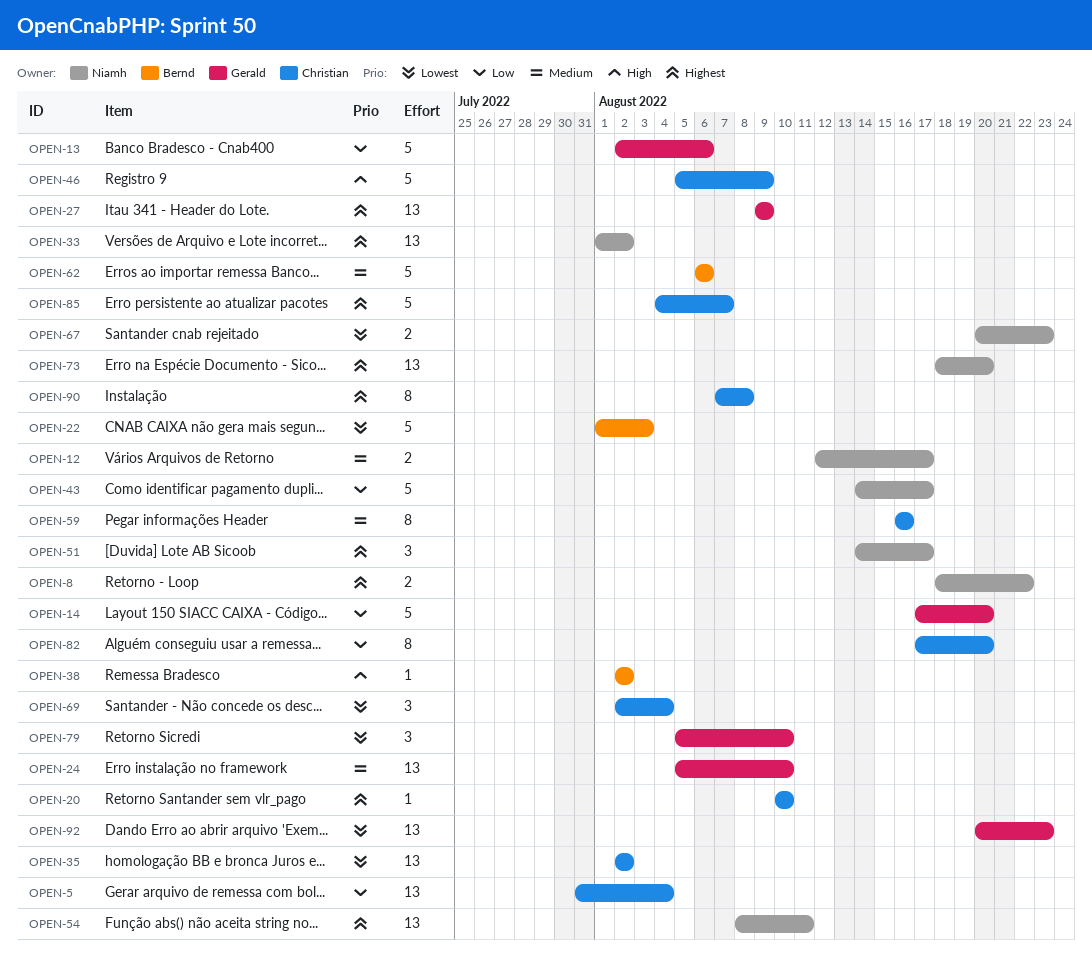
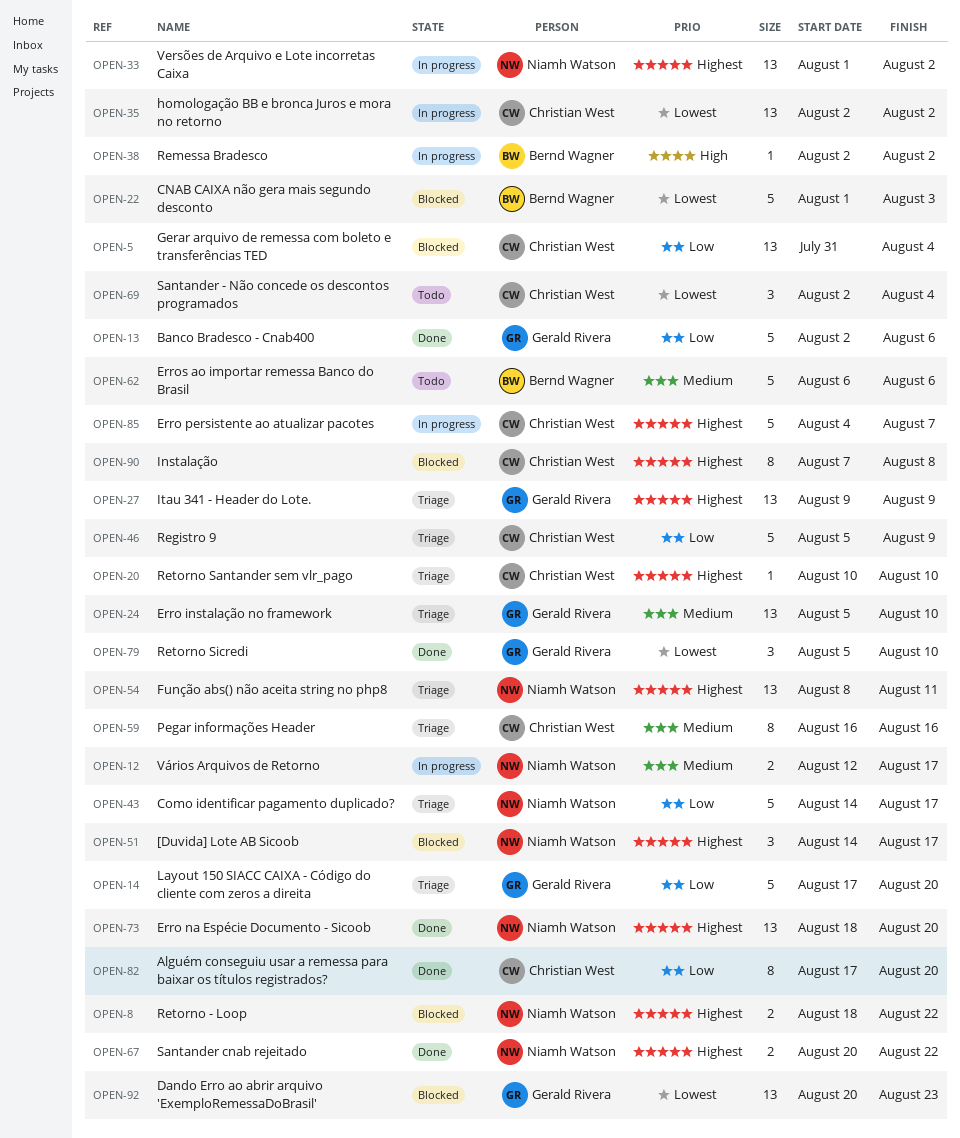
OPEN-46, priority: High -> Low
OPEN-67, priority: Lowest -> Highest
OPEN-67, due: Aug 23 -> Aug 22

